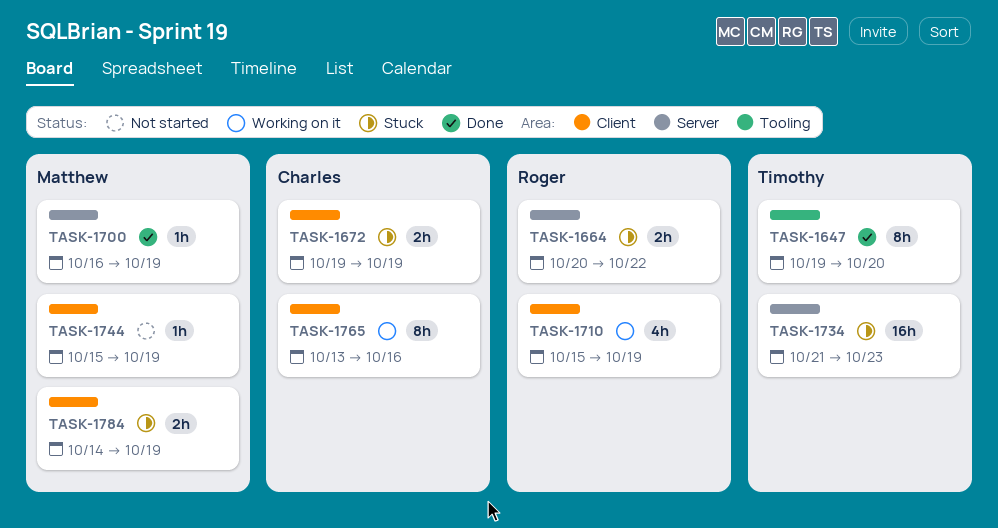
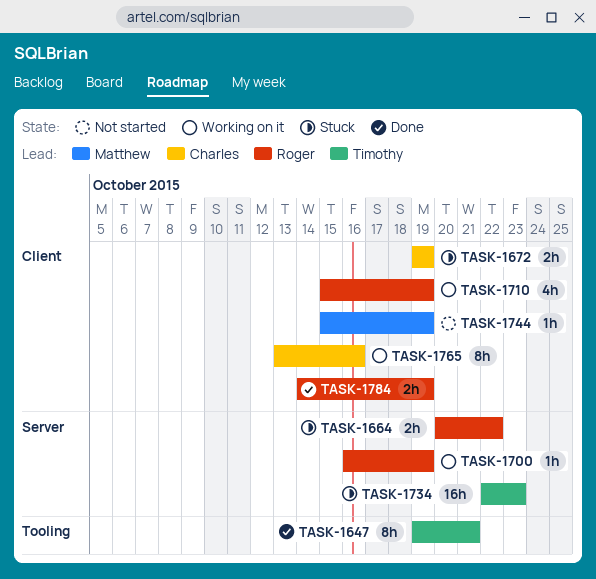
TASK-1647, due: Oct 20 -> Oct 21
TASK-1700, status: Done -> Working on it
TASK-1700, owner: Matthew -> Roger
TASK-1734, start: Oct 21 -> Oct 22
TASK-1784, status: Stuck -> Done
TASK-1784, owner: Matthew -> Roger

